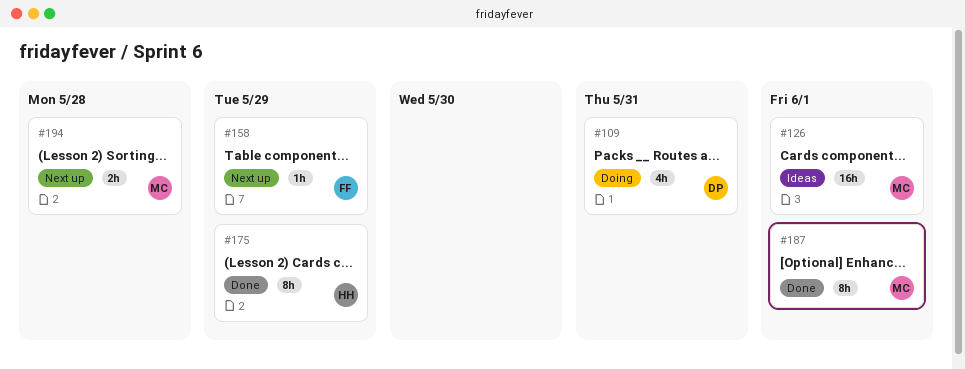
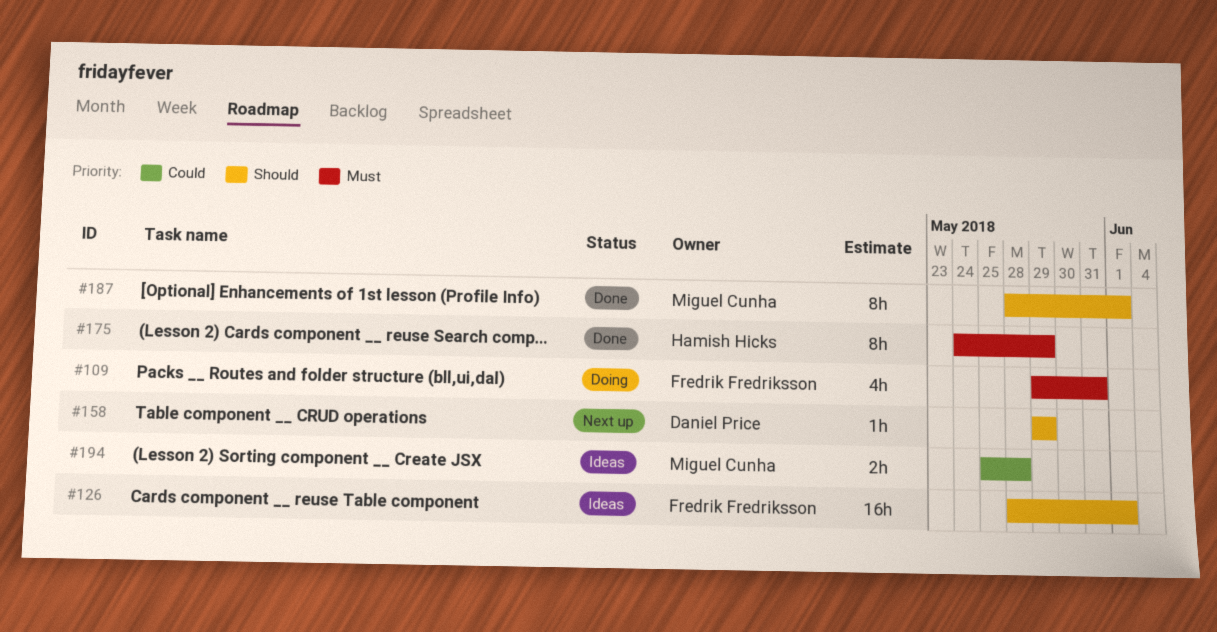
#109, owner: Daniel Price -> Fredrik Fredriksson
#126, owner: Miguel Cunha -> Fredrik Fredriksson
#158, owner: Fredrik Fredriksson -> Daniel Price
#194, status: Next up -> Ideas

